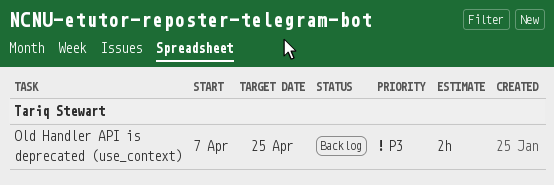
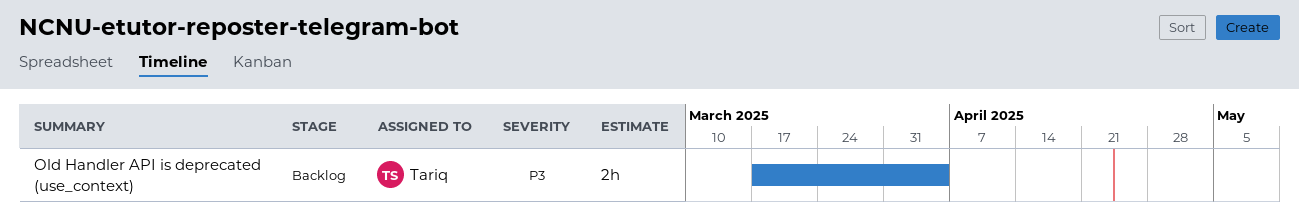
Old Handler API is deprecated (use_context), start: Apr 7 -> Mar 17
Old Handler API is deprecated (use_context), due: Apr 25 -> Apr 4

